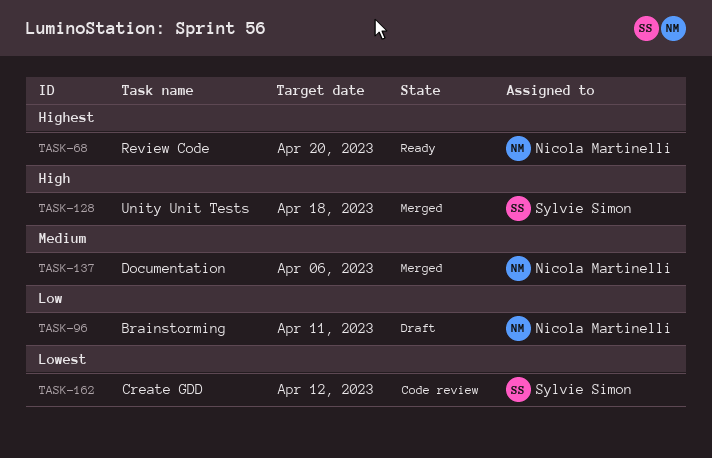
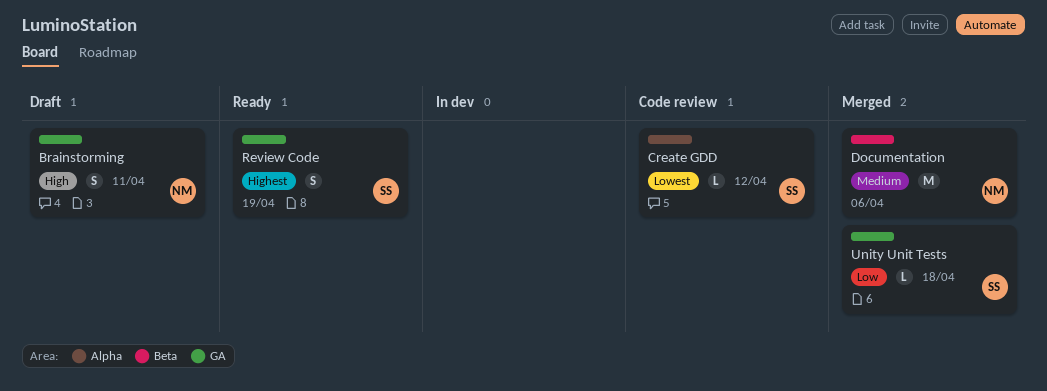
Brainstorming, priority: Low -> High
Review Code, owner: Nicola Martinelli -> Sylvie Simon
Review Code, due: Apr 20 -> Apr 19
Unity Unit Tests, priority: High -> Low

